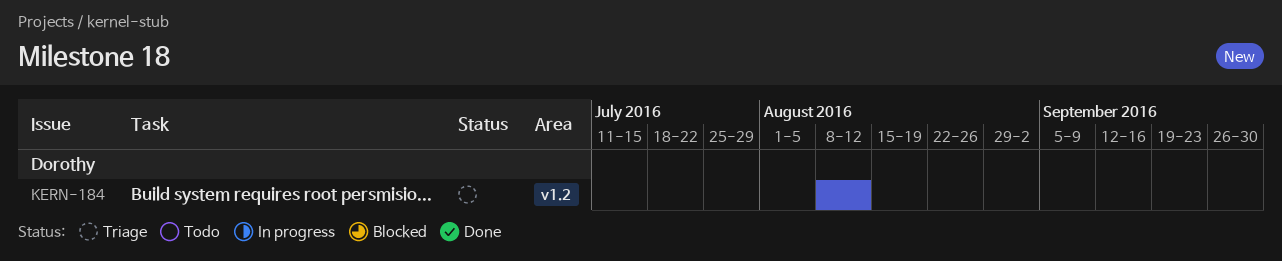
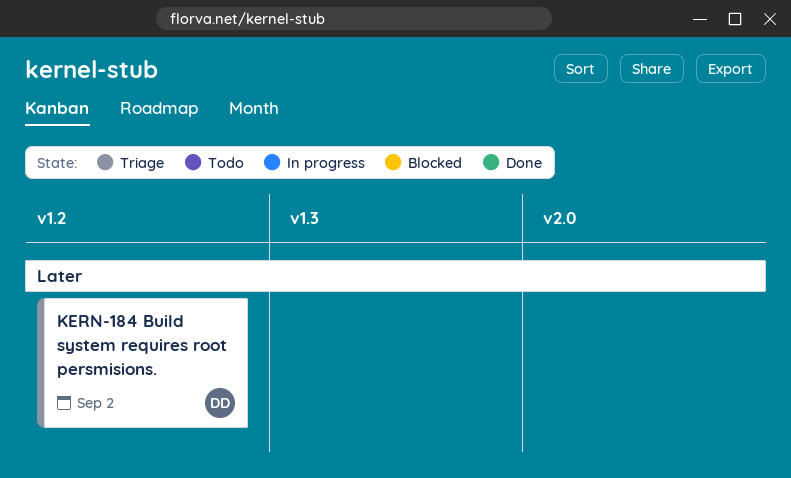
KERN-184, due: Aug 12 -> Sep 2

